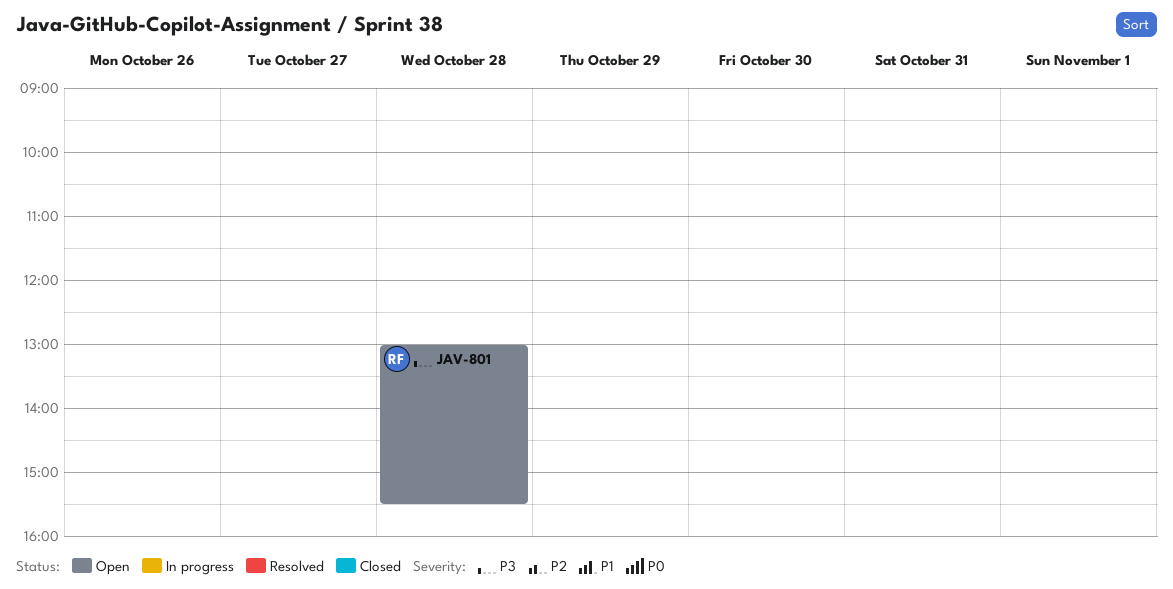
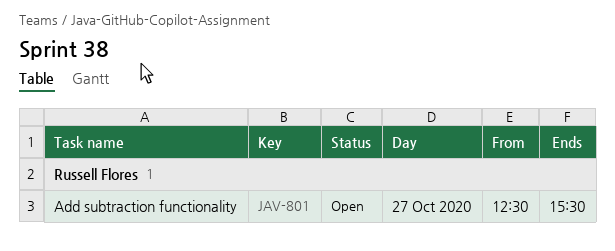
JAV-801, day: Oct 28 -> Oct 27
JAV-801, begins: 13:00 -> 12:30

